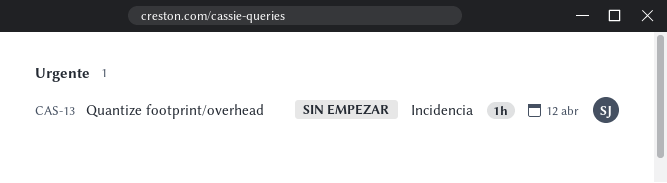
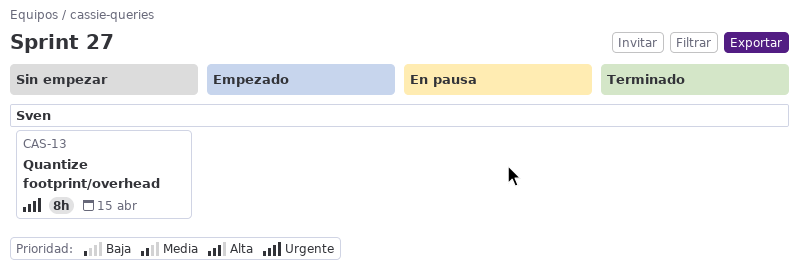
CAS-13, estimate: 1h -> 8h
CAS-13, due: Apr 12 -> Apr 15

